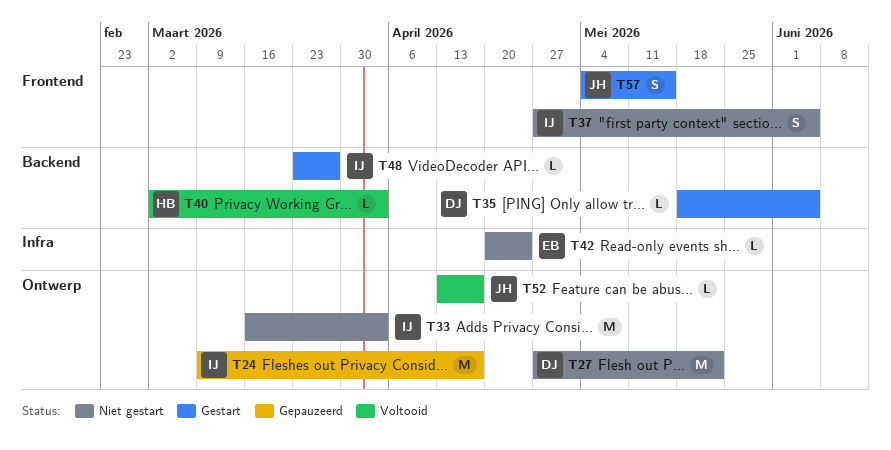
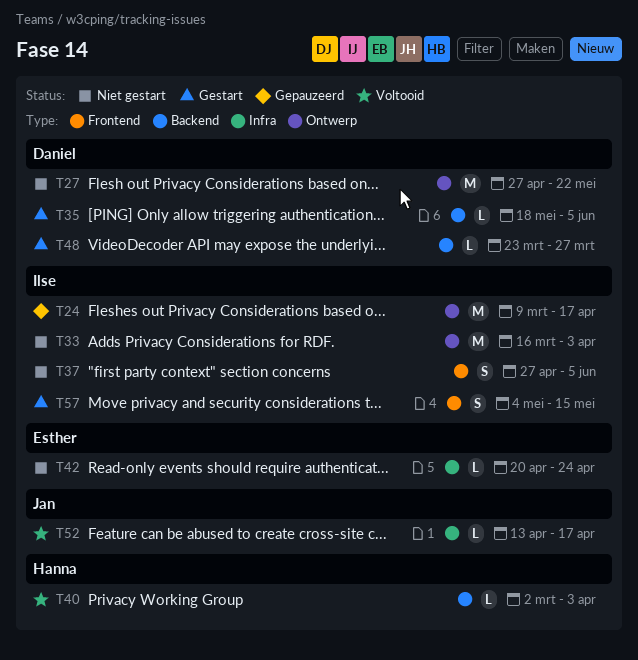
T48, owner: Ilse -> Daniel
T52, label: Ontwerp -> Infra
T57, owner: Jan -> Ilse

